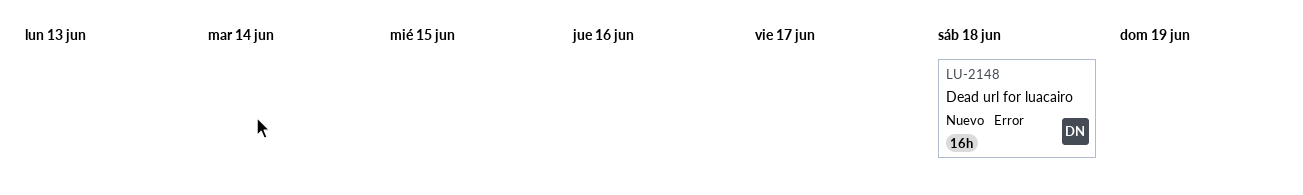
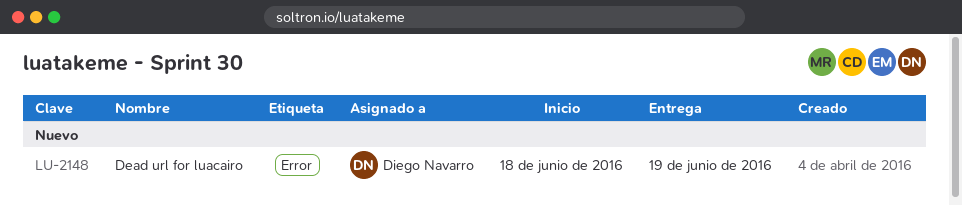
LU-2148, due: Jun 18 -> Jun 19

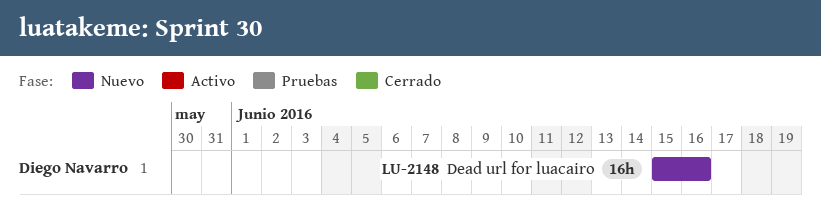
LU-2148, start: Jun 18 -> Jun 15
LU-2148, due: Jun 19 -> Jun 16

